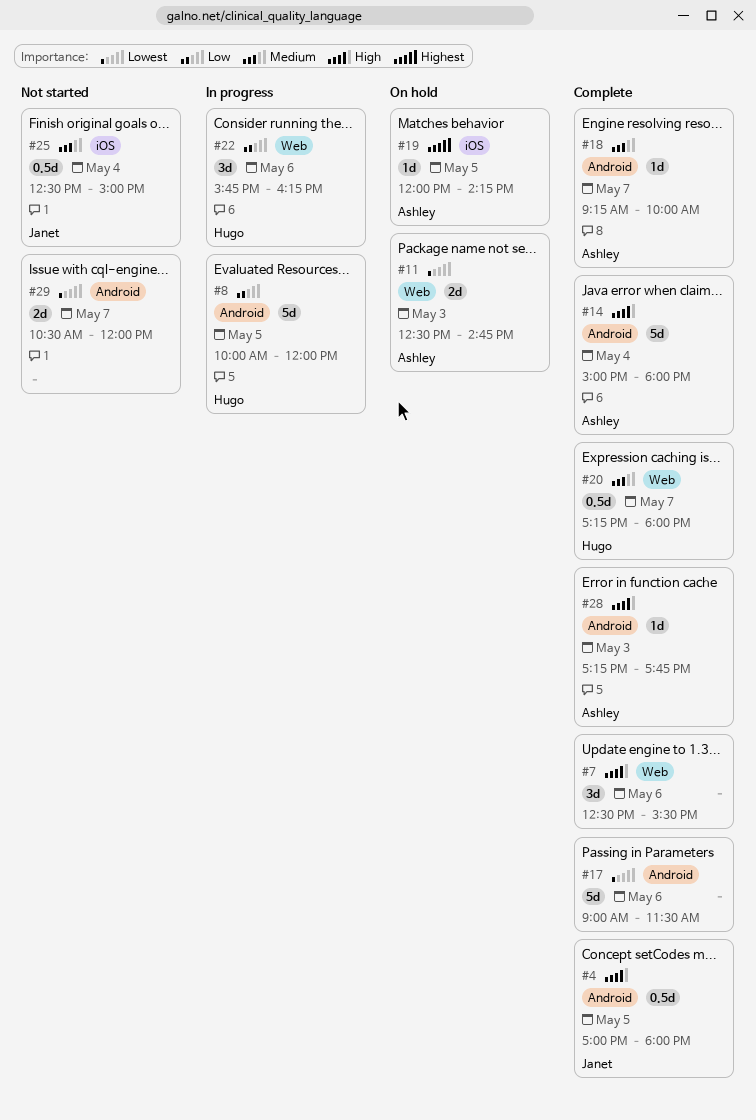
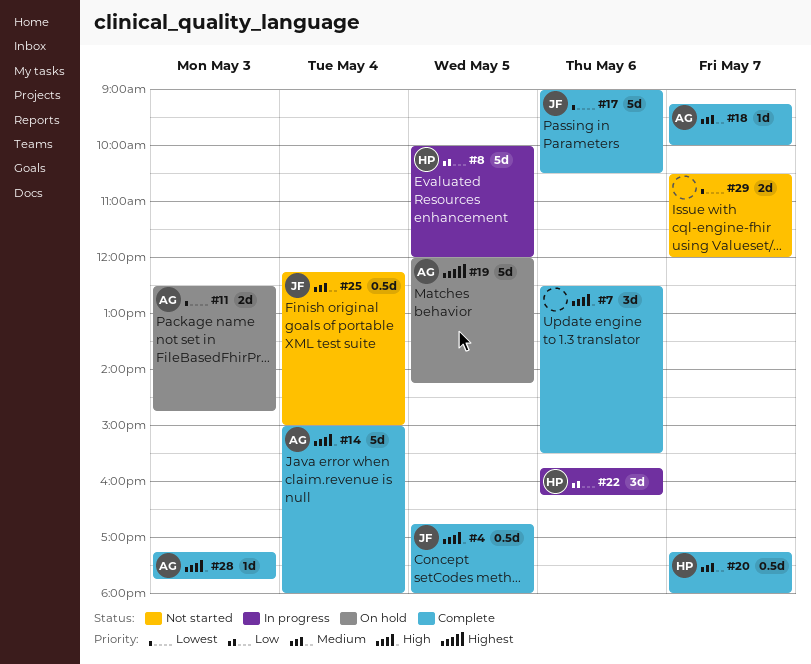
#4, begins: 17:00 -> 16:45
#17, owner: none -> Janet
#17, ends: 11:30 -> 10:30
#19, estimate: 1d -> 5d
#25, begins: 12:30 -> 12:15

